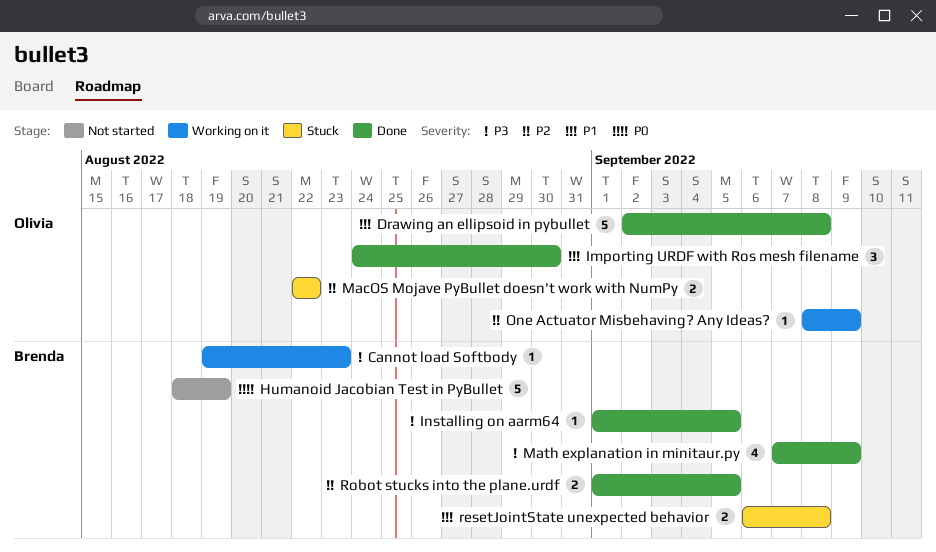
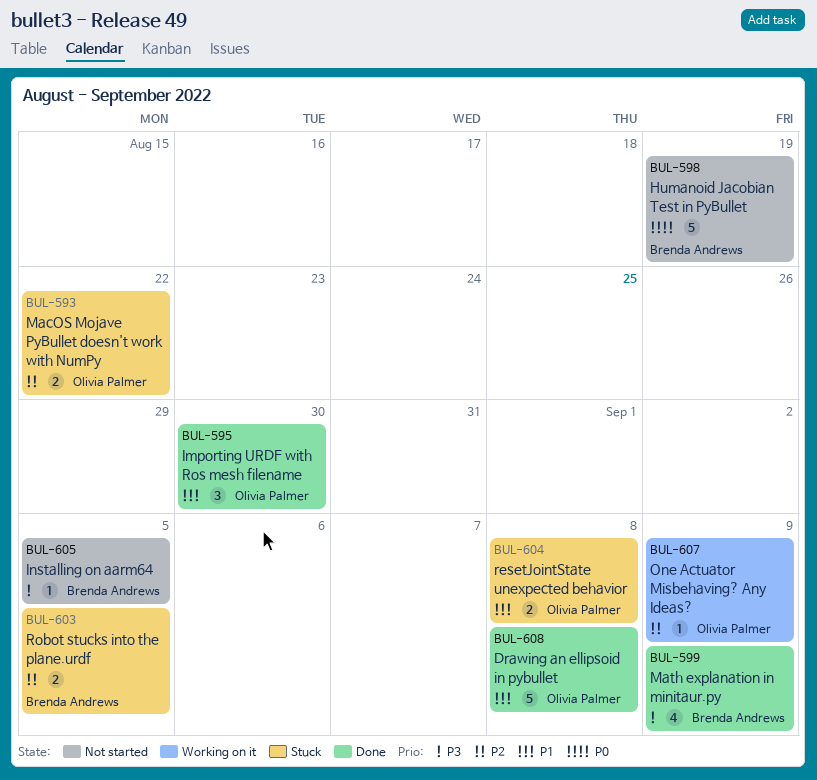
Cannot load Softbody: present -> none
Installing on aarm64, status: Done -> Not started
resetJointState unexpected behavior, owner: Brenda Andrews -> Olivia Palmer
Robot stucks into the plane.urdf, status: Done -> Stuck

